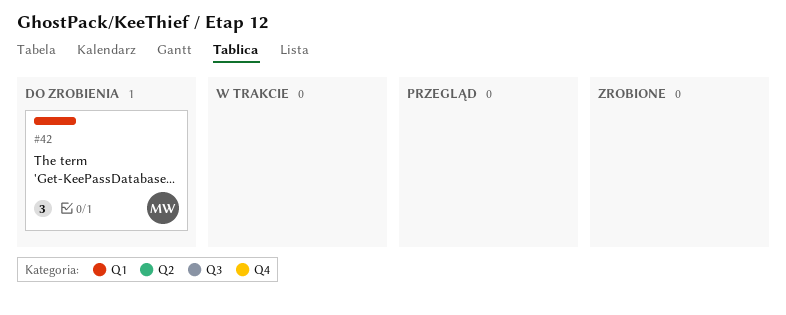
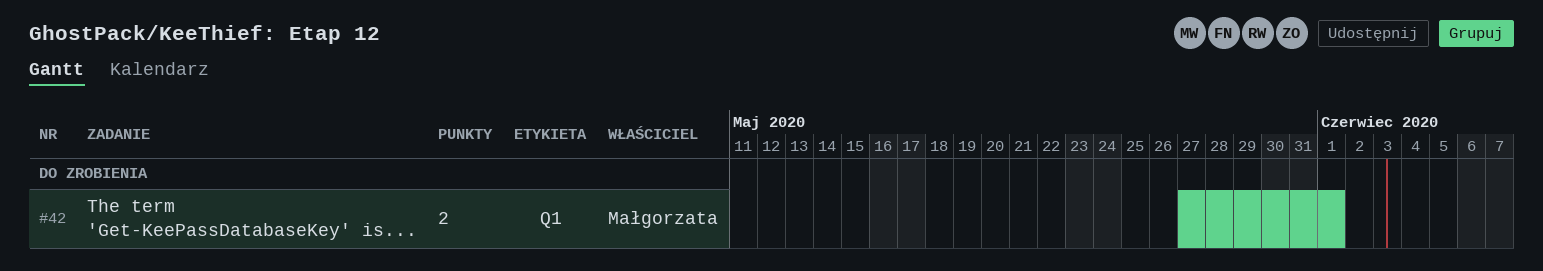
#42, estimate: 3 -> 2

